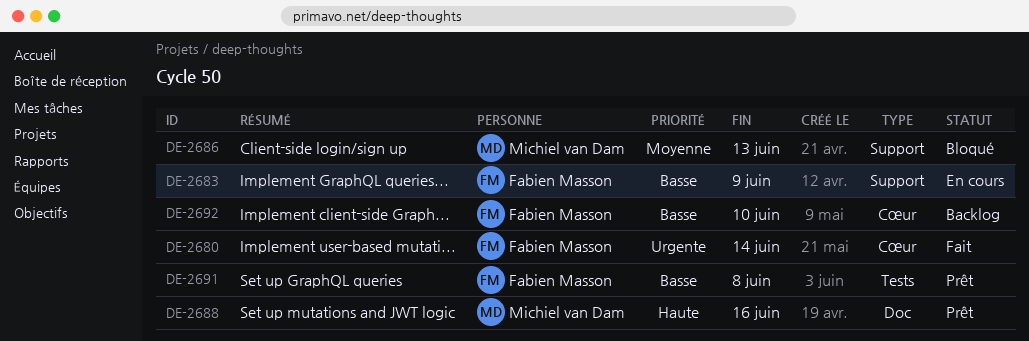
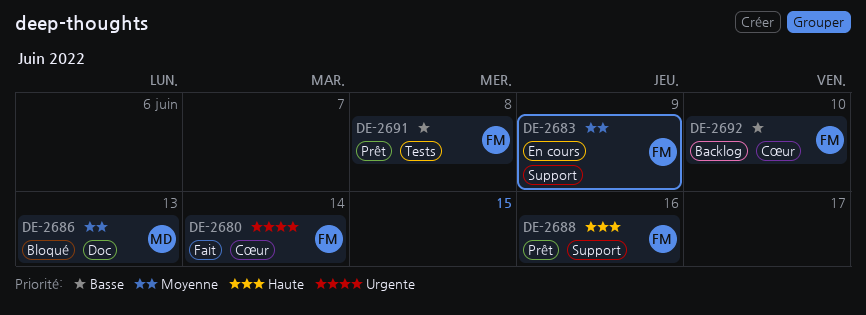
DE-2683, priority: Basse -> Moyenne
DE-2686, label: Support -> Doc
DE-2688, owner: Michiel van Dam -> Fabien Masson
DE-2688, label: Doc -> Support

